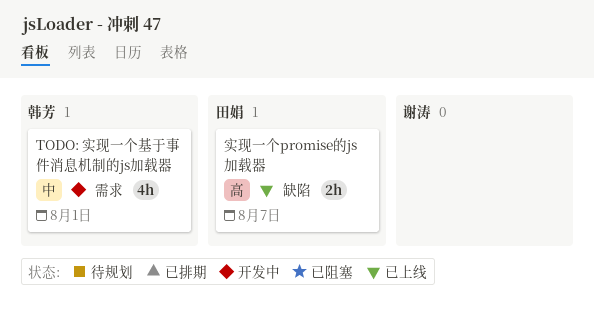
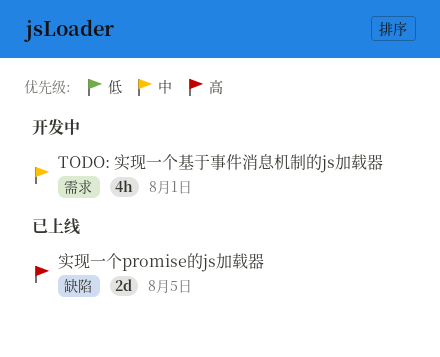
实现一个promise的js加载器, estimate: 2h -> 2d
实现一个promise的js加载器, due: Aug 7 -> Aug 5

